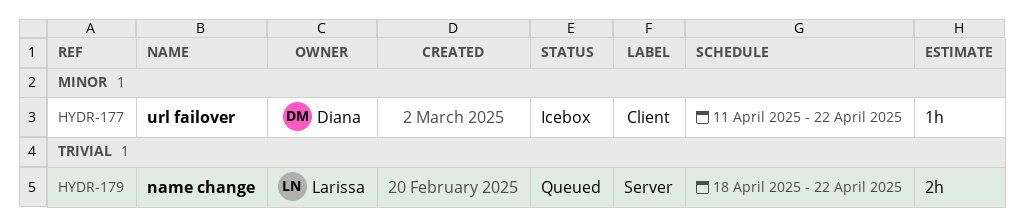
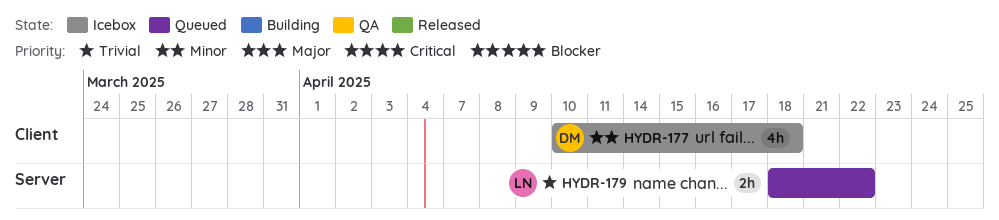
HYDR-177, estimate: 1h -> 4h
HYDR-177, start: Apr 11 -> Apr 10
HYDR-177, due: Apr 22 -> Apr 18

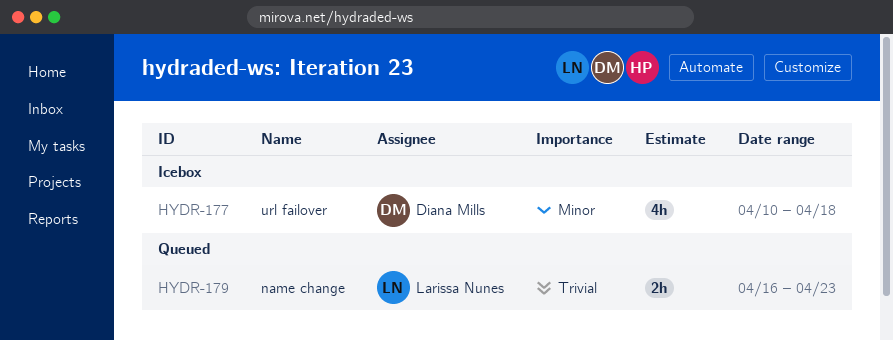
HYDR-179, start: Apr 18 -> Apr 16
HYDR-179, due: Apr 22 -> Apr 23

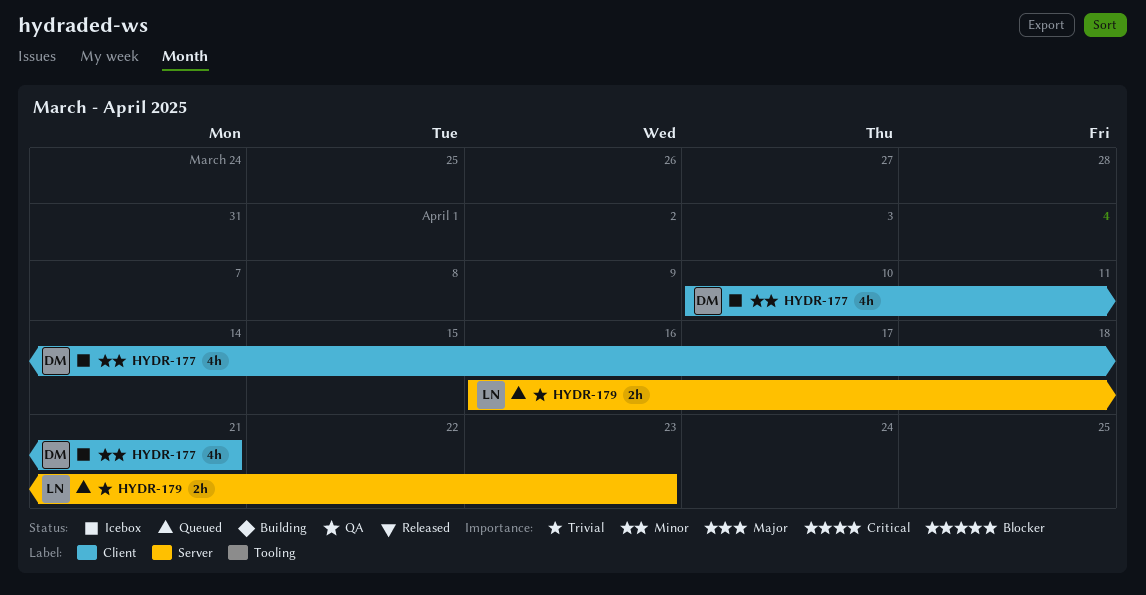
HYDR-177, due: Apr 18 -> Apr 21

